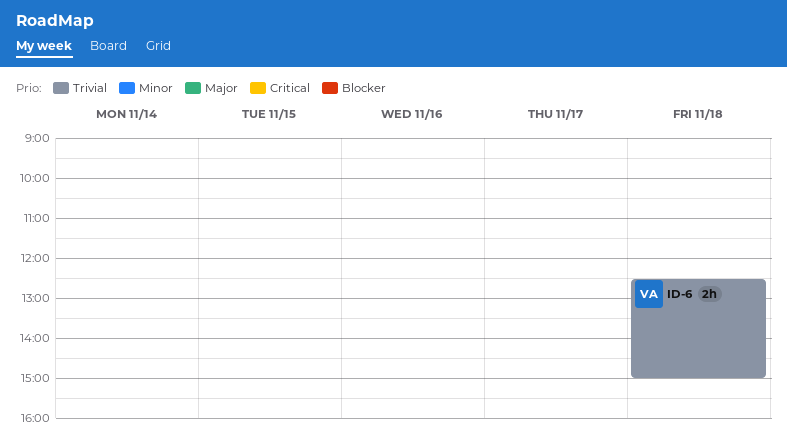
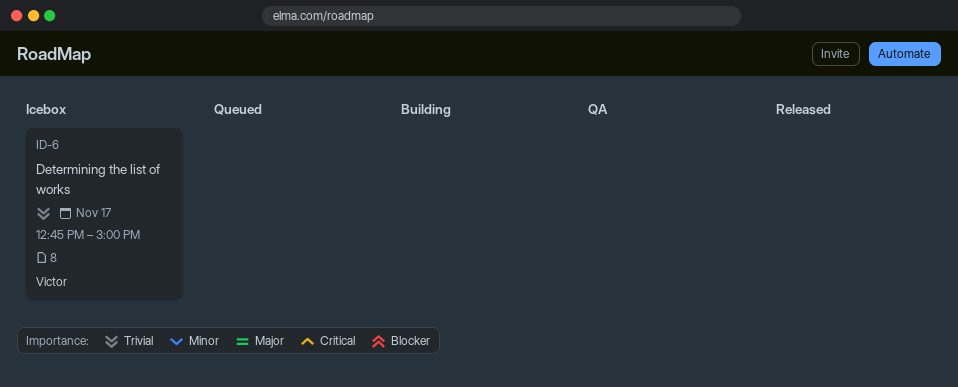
ID-6, day: Nov 18 -> Nov 17
ID-6, begins: 12:30 -> 12:45

